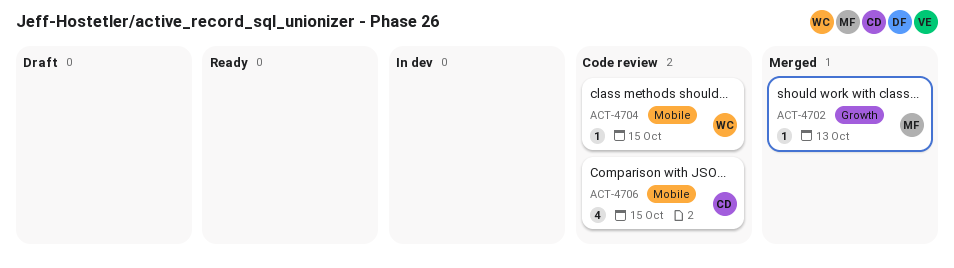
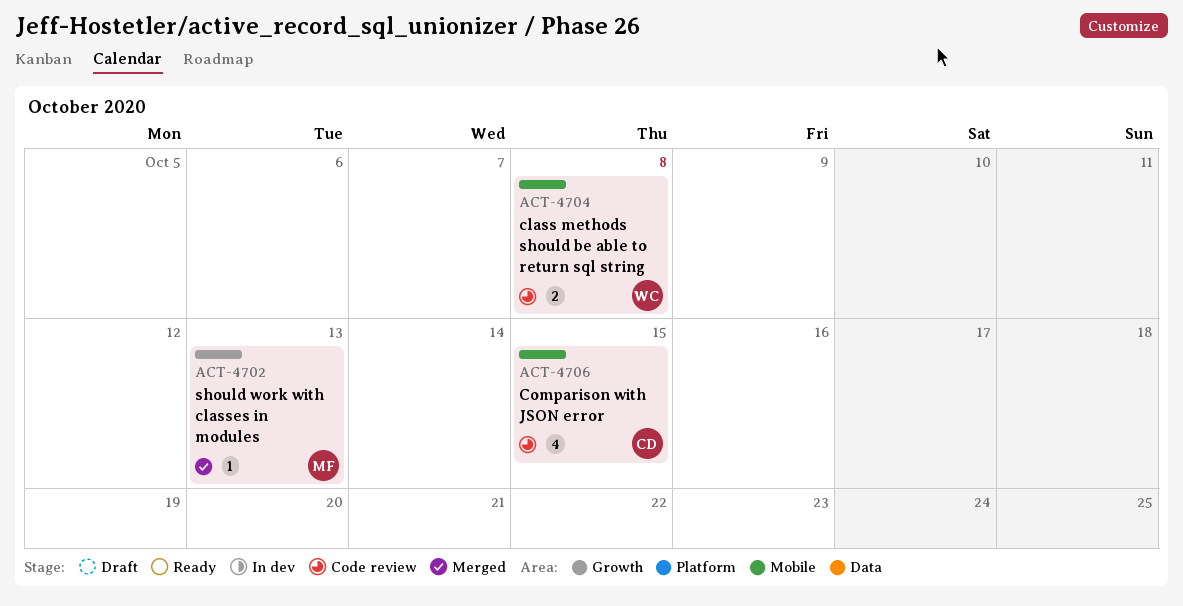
ACT-4704, estimate: 1 -> 2
ACT-4704, due: Oct 15 -> Oct 8

